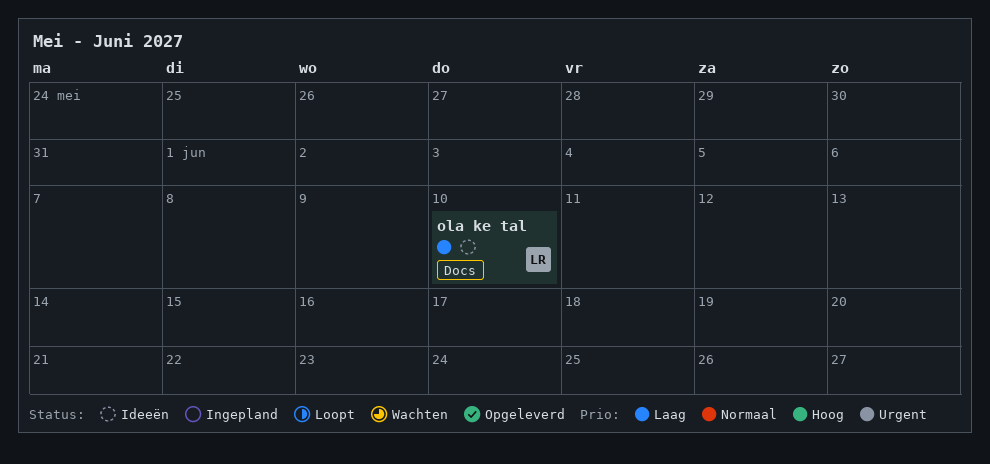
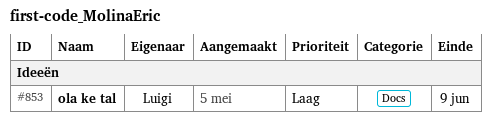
ola ke tal, due: Jun 10 -> Jun 9

